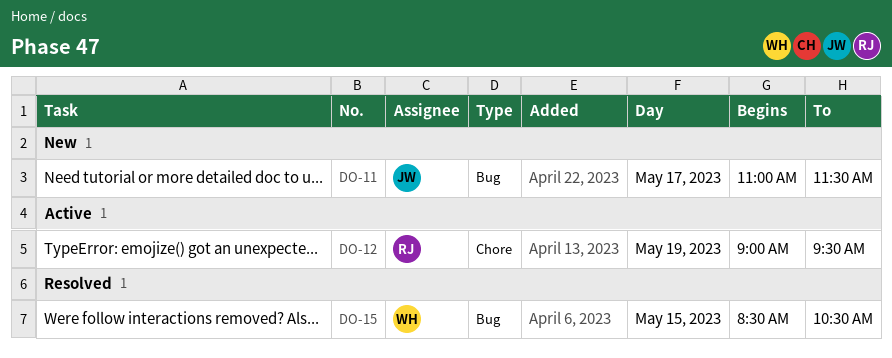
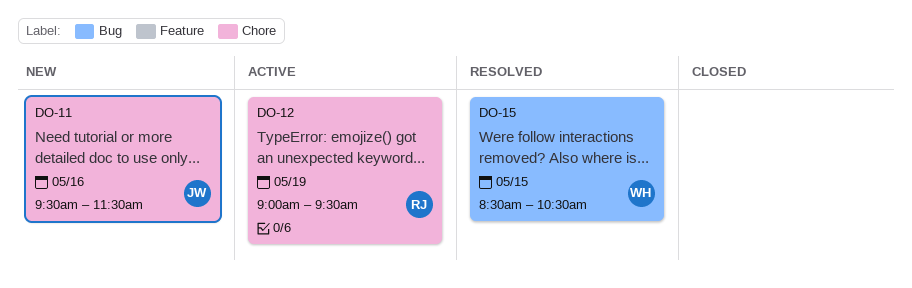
DO-11, label: Bug -> Chore
DO-11, day: May 17 -> May 16
DO-11, begins: 11:00 -> 09:30

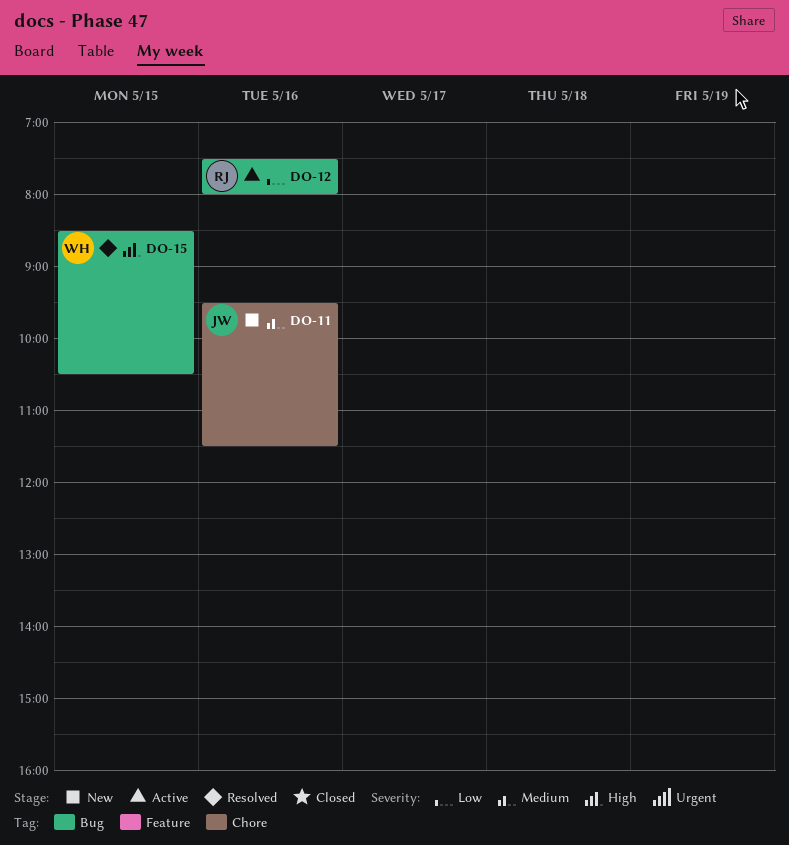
DO-12, label: Chore -> Bug
DO-12, day: May 19 -> May 16
DO-12, begins: 09:00 -> 07:30
DO-12, ends: 09:30 -> 08:00

